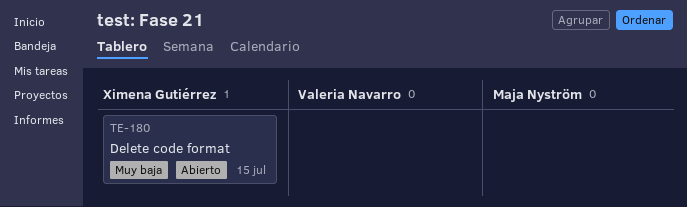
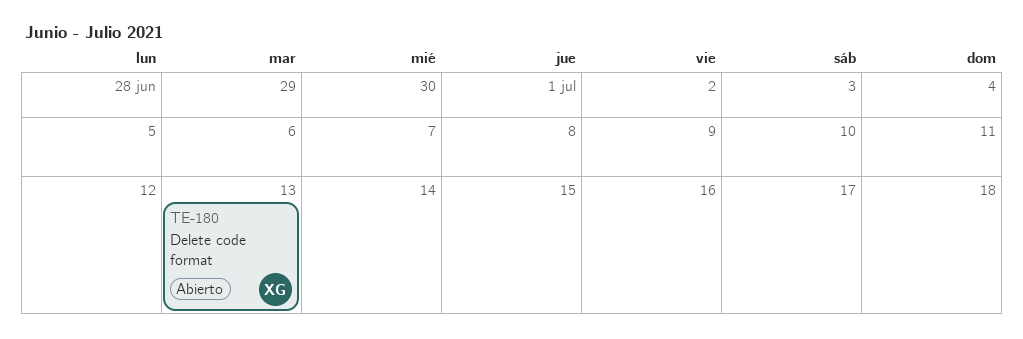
TE-180, due: Jul 15 -> Jul 13

